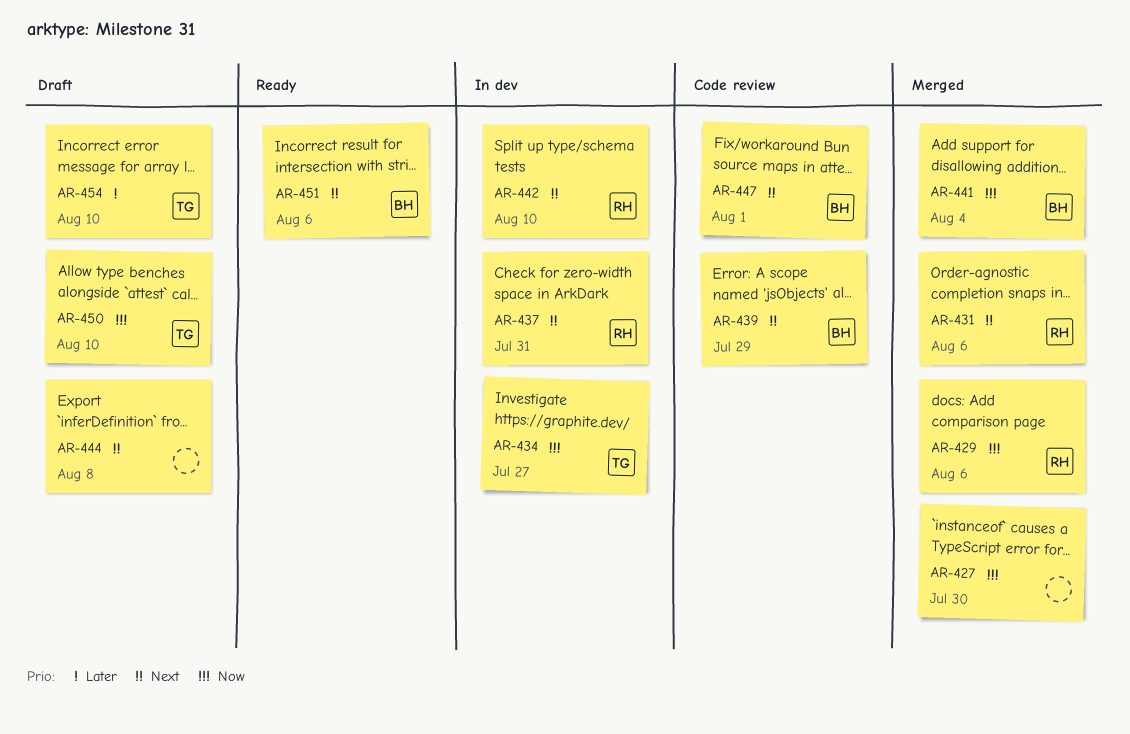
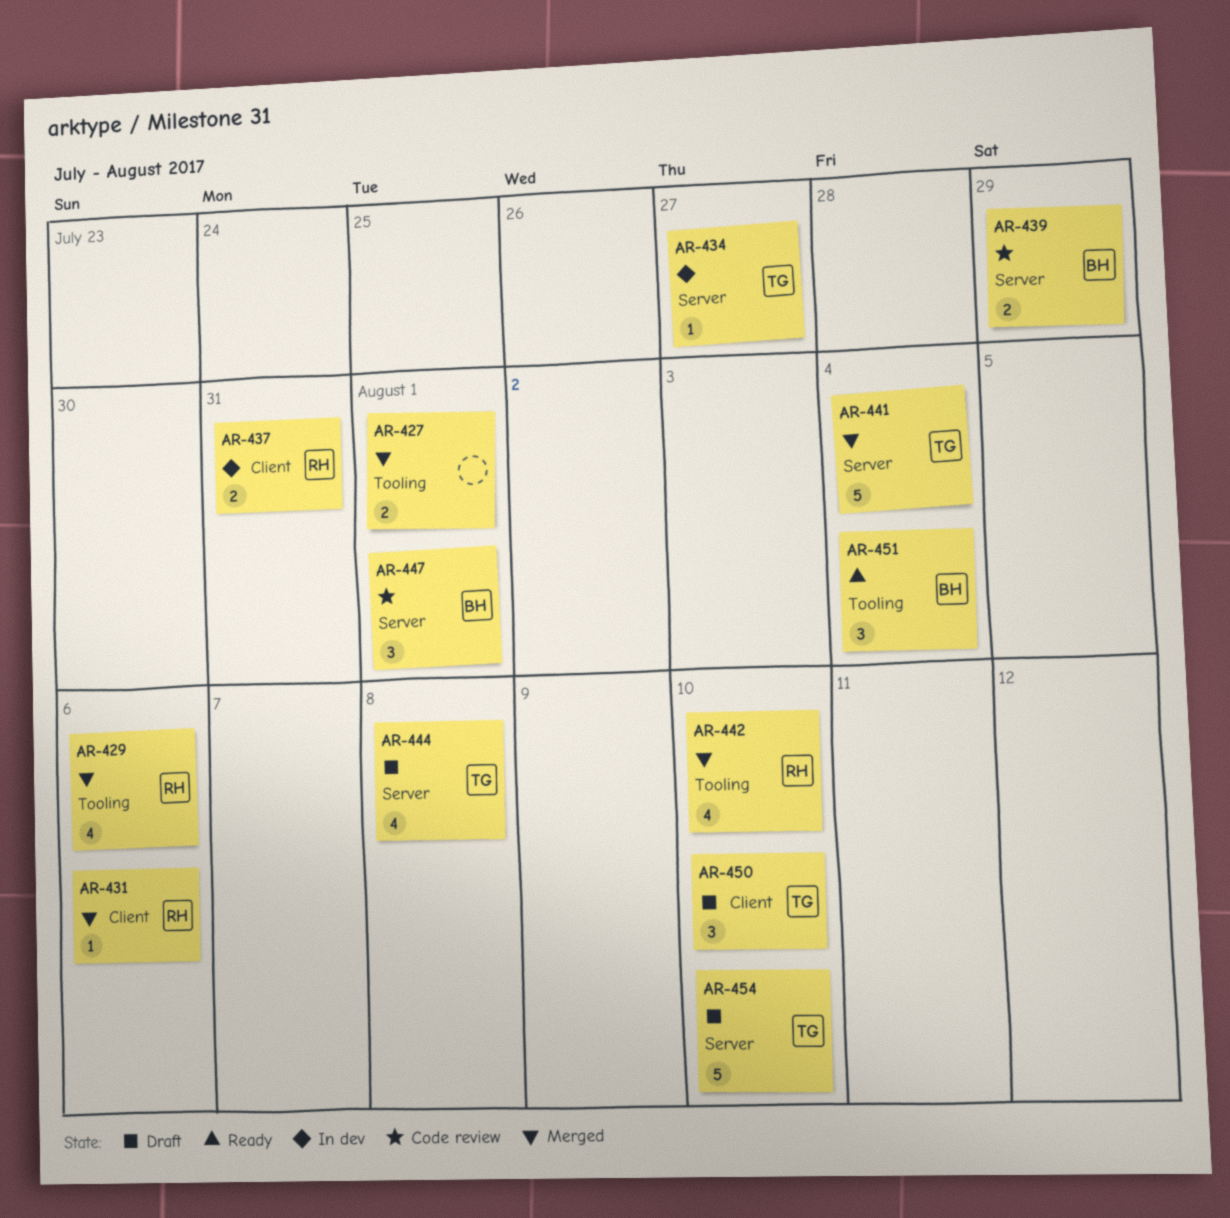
AR-427, due: Jul 30 -> Aug 1
AR-441, owner: BH -> TG
AR-442, status: In dev -> Merged
AR-444, owner: none -> TG
AR-451, due: Aug 6 -> Aug 4

